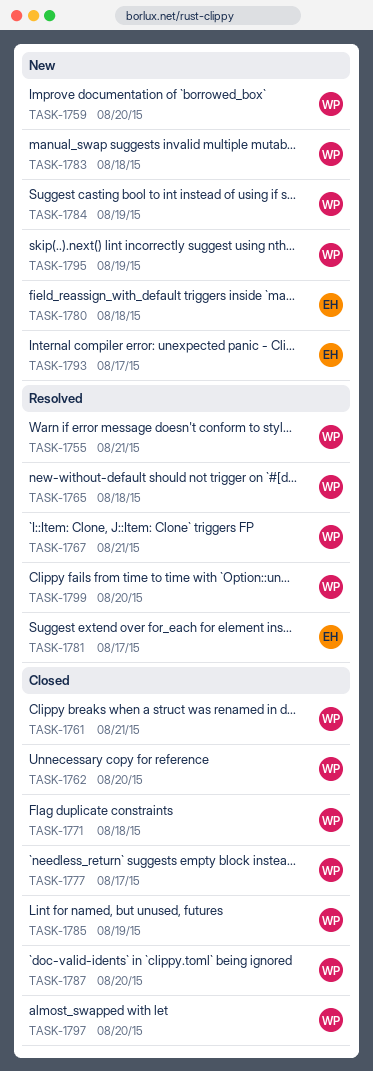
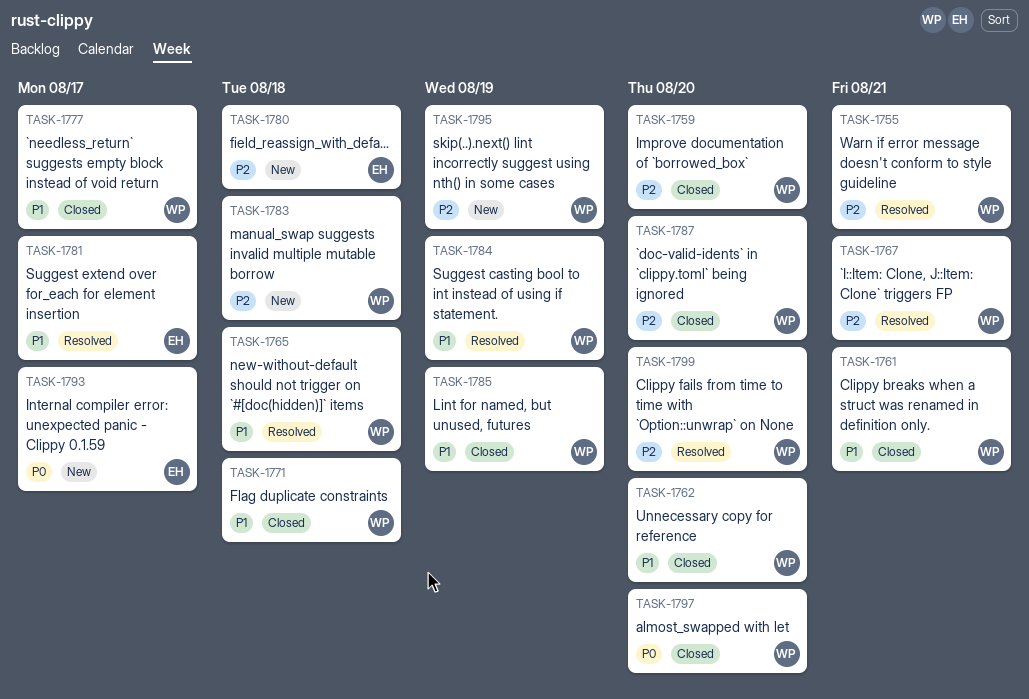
TASK-1759, status: New -> Closed
TASK-1784, status: New -> Resolved

